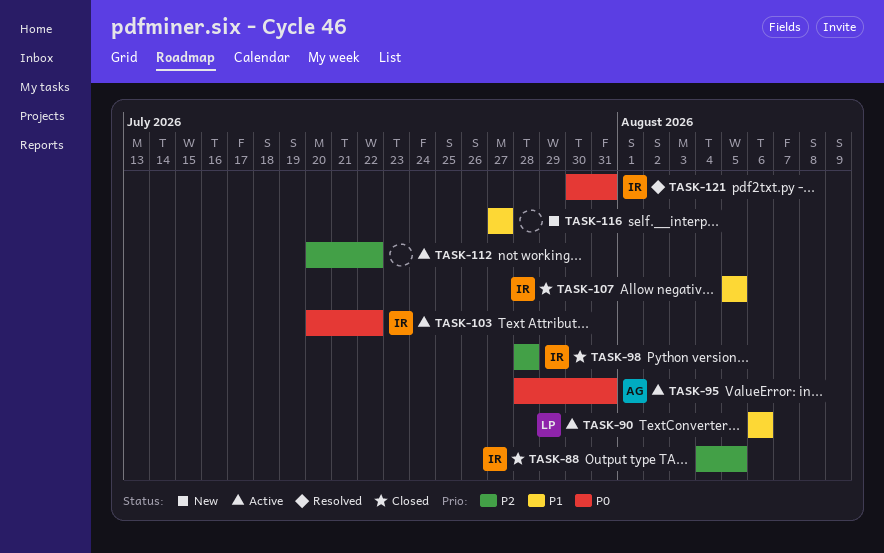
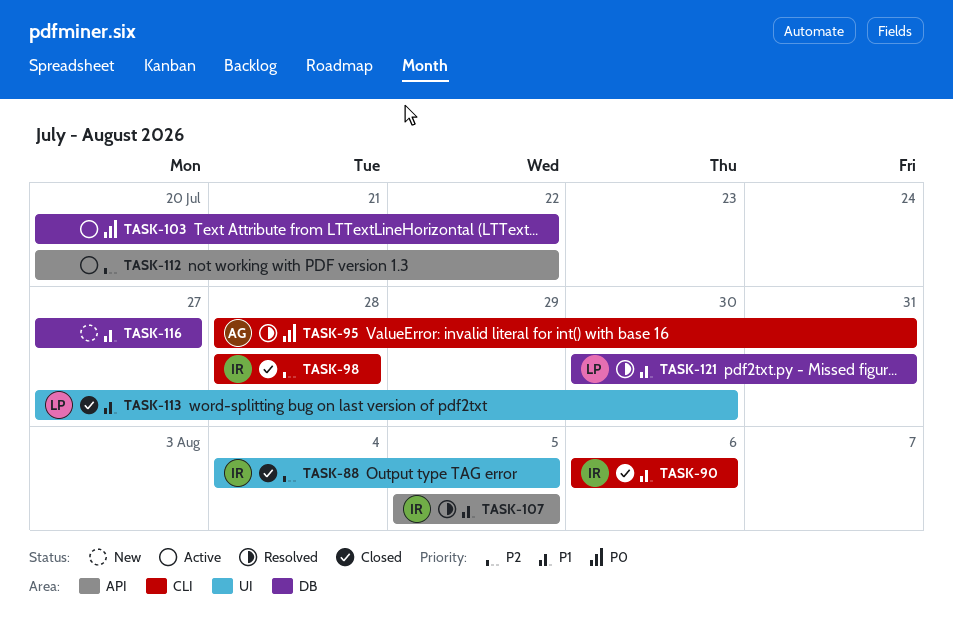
TASK-90, status: Active -> Closed
TASK-90, owner: LP -> IR
TASK-95, status: Active -> Resolved
TASK-103, owner: IR -> none
TASK-107, status: Closed -> Resolved
TASK-113: none -> present
TASK-121, owner: IR -> LP
TASK-121, priority: P0 -> P1

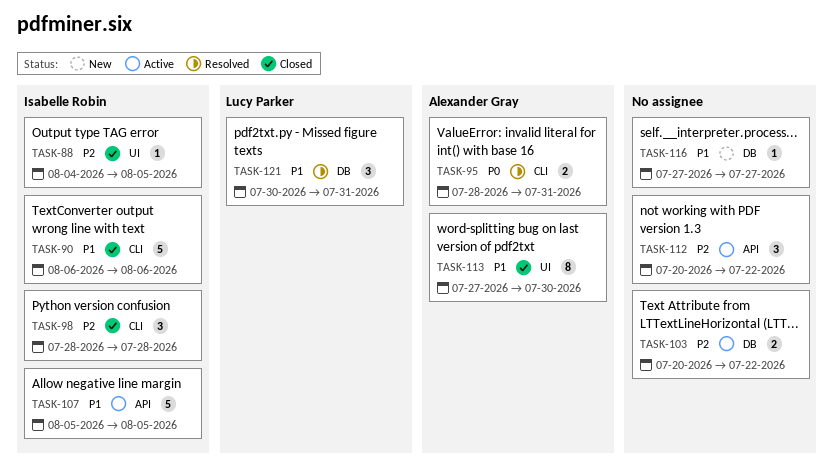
TASK-103, priority: P0 -> P2
TASK-107, status: Resolved -> Active
TASK-113, owner: Lucy Parker -> Alexander Gray

